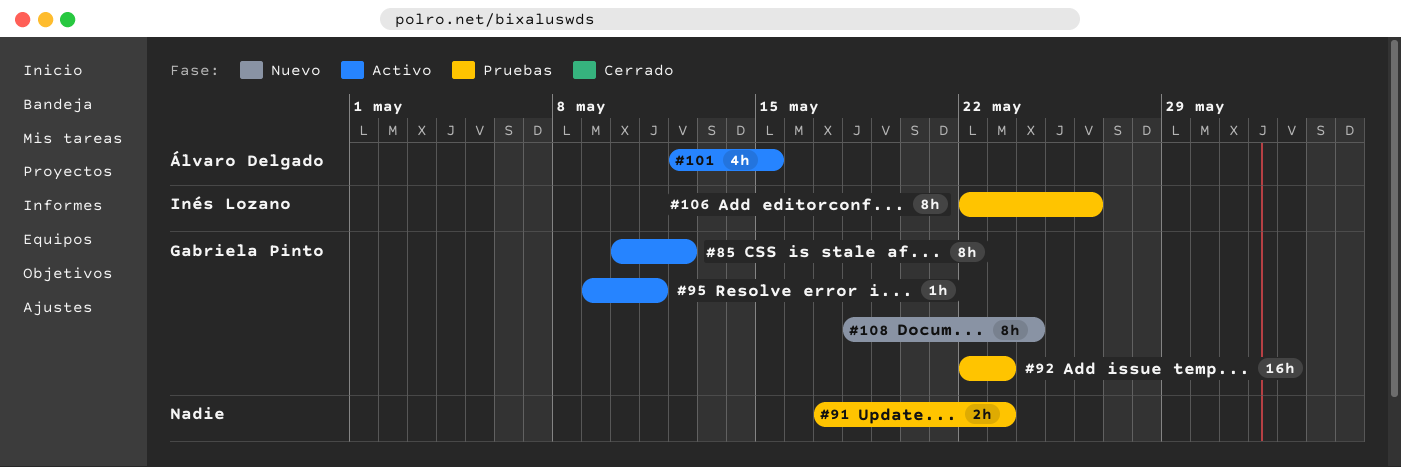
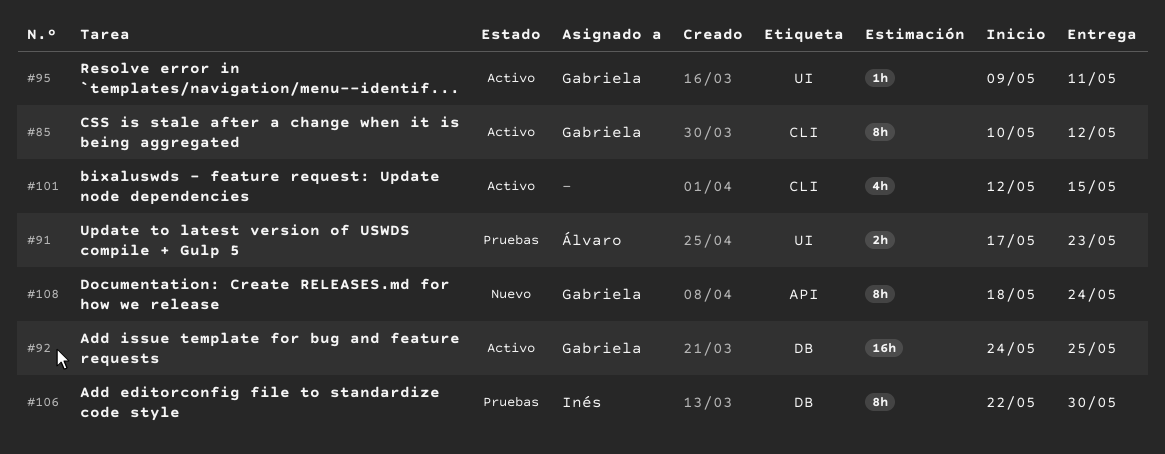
#91, owner: none -> Álvaro Delgado
#92, status: Pruebas -> Activo
#92, start: May 22 -> May 24
#92, due: May 23 -> May 25
#101, owner: Álvaro Delgado -> none
#106, due: May 26 -> May 30

